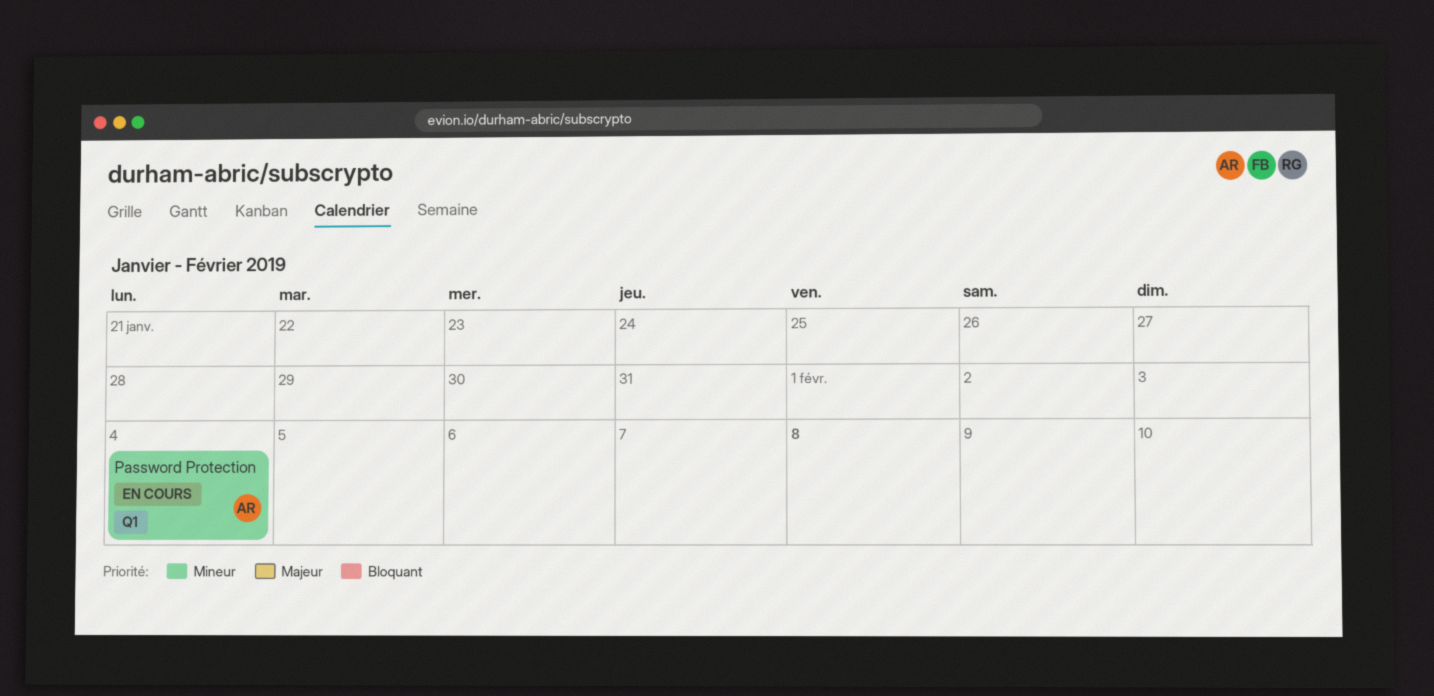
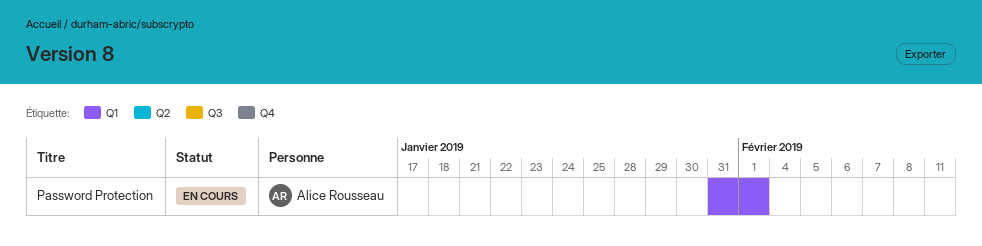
Password Protection, due: Feb 4 -> Feb 1

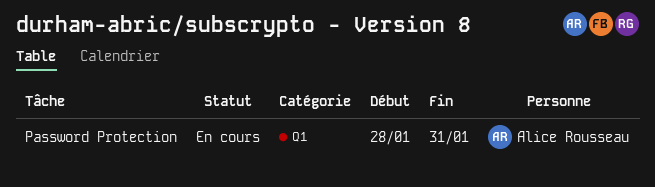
Password Protection, start: Jan 31 -> Jan 28
Password Protection, due: Feb 1 -> Jan 31

